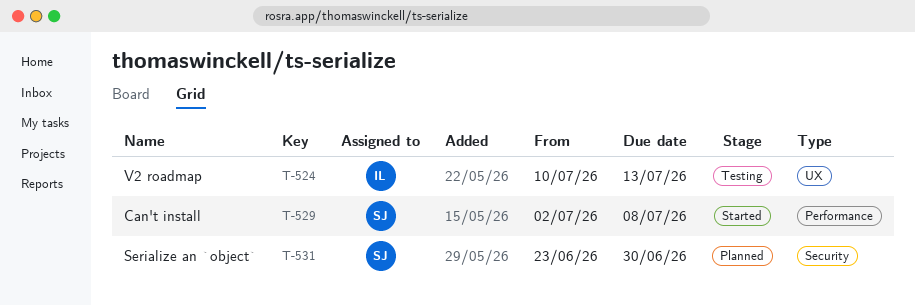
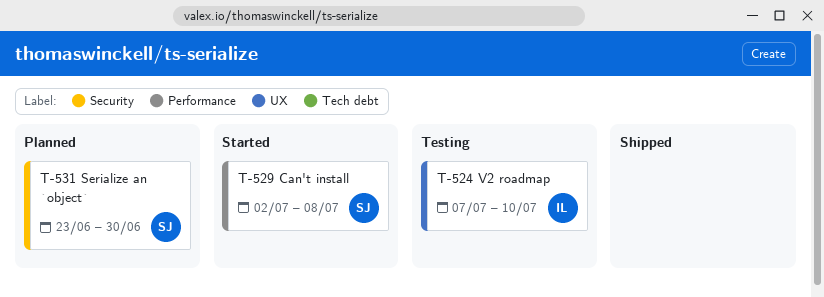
T-524, start: Jul 10 -> Jul 7
T-524, due: Jul 13 -> Jul 10

